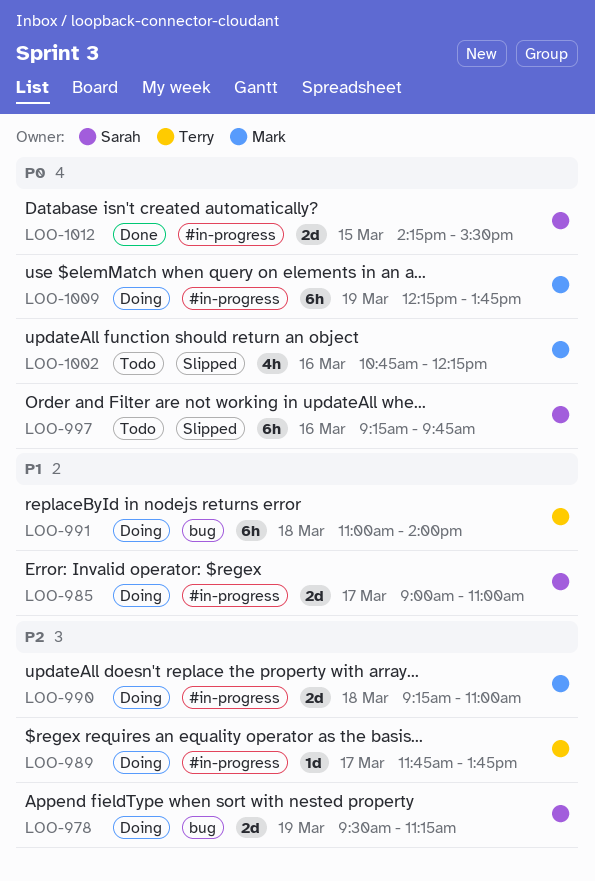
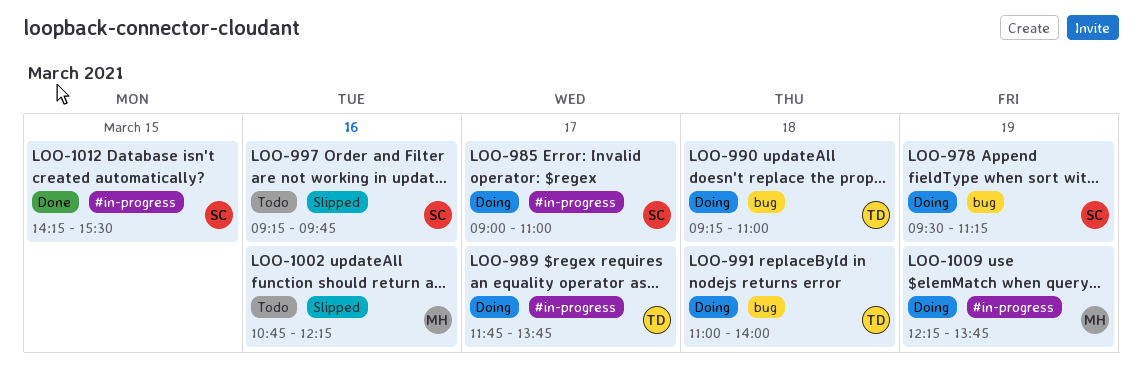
LOO-990, owner: Mark -> Terry
LOO-990, label: #in-progress -> bug

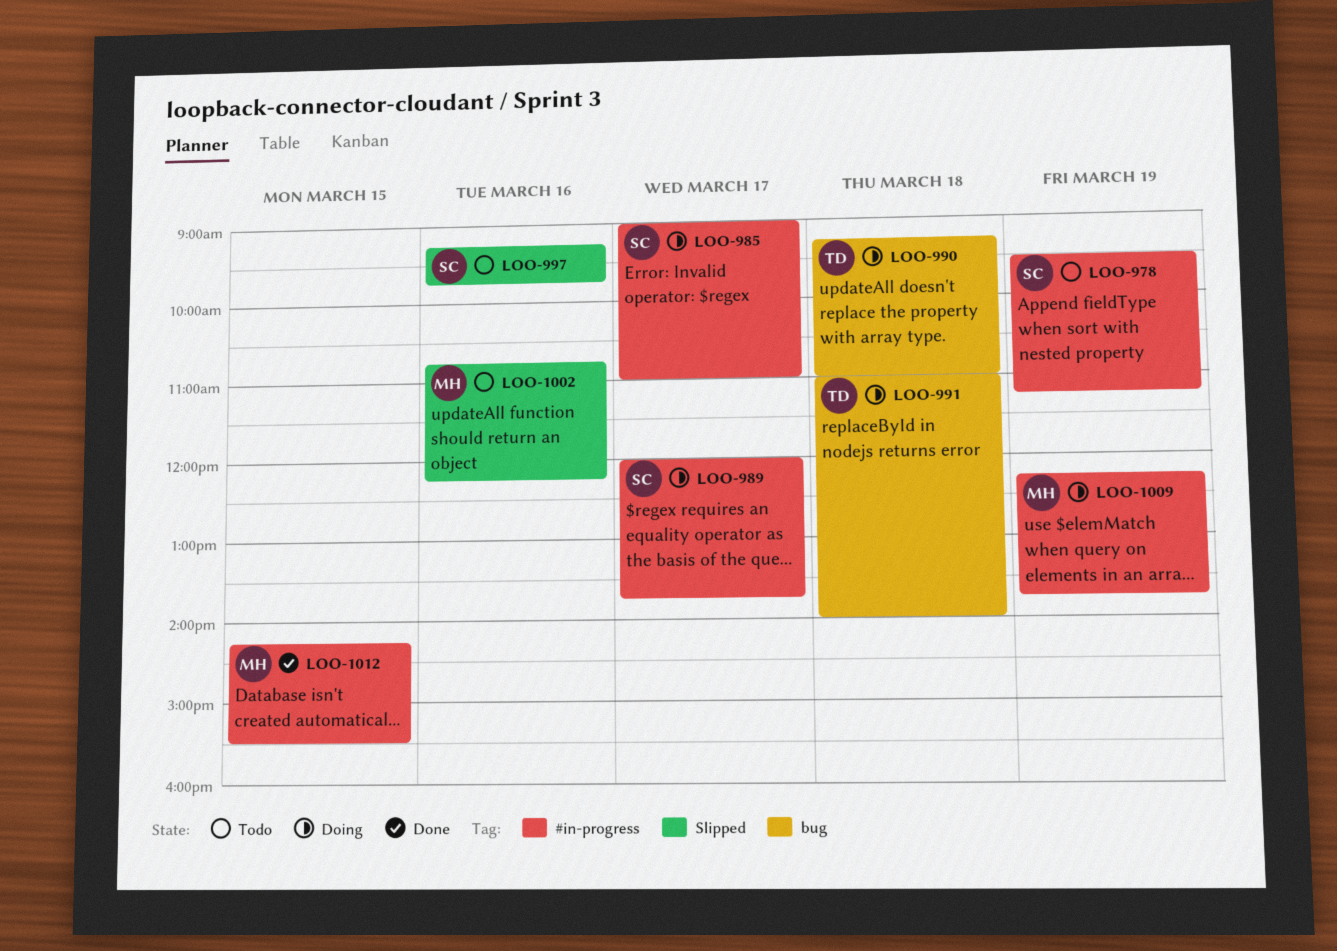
LOO-978, status: Doing -> Todo
LOO-978, label: bug -> #in-progress
LOO-989, owner: TD -> SC
LOO-989, begins: 11:45 -> 12:00
LOO-1012, owner: SC -> MH

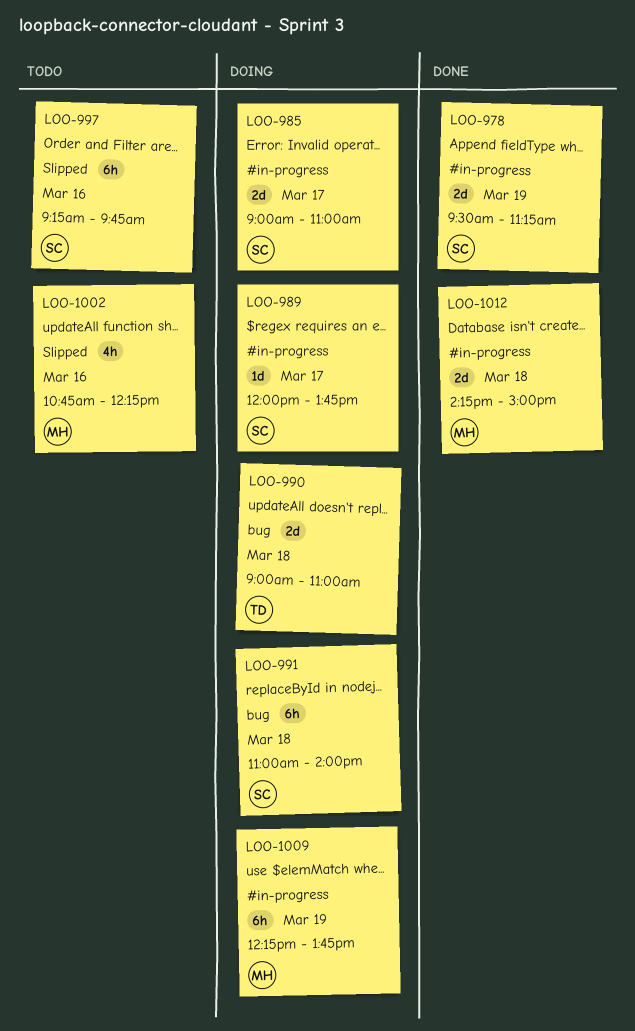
LOO-978, status: Todo -> Done
LOO-990, begins: 09:15 -> 09:00
LOO-991, owner: TD -> SC
LOO-1012, day: Mar 15 -> Mar 18
LOO-1012, ends: 15:30 -> 15:00

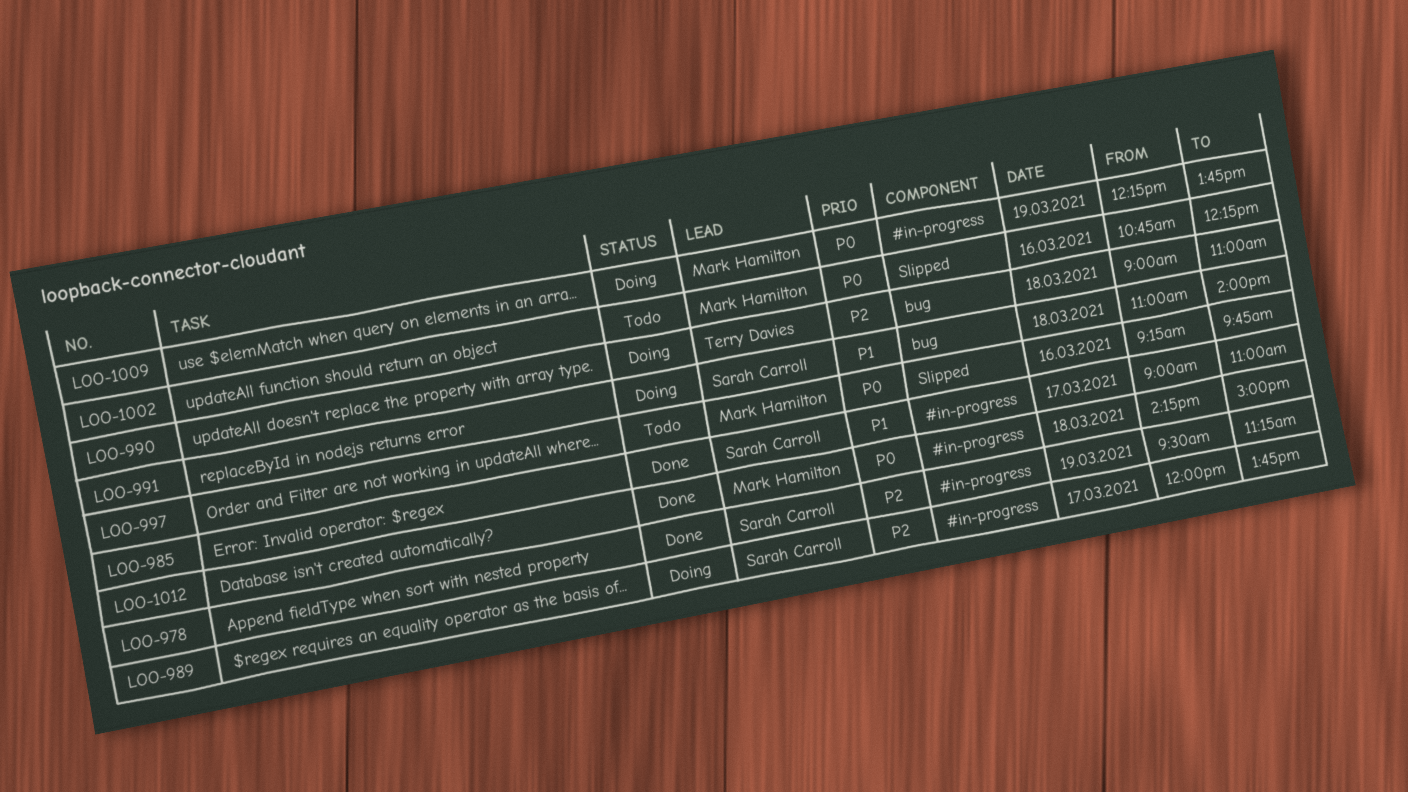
LOO-985, status: Doing -> Done
LOO-997, owner: Sarah Carroll -> Mark Hamilton

